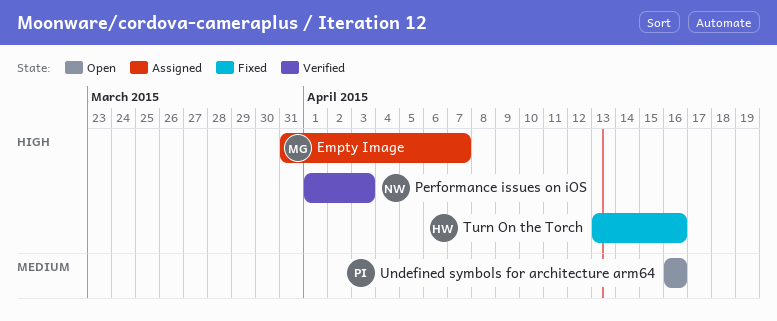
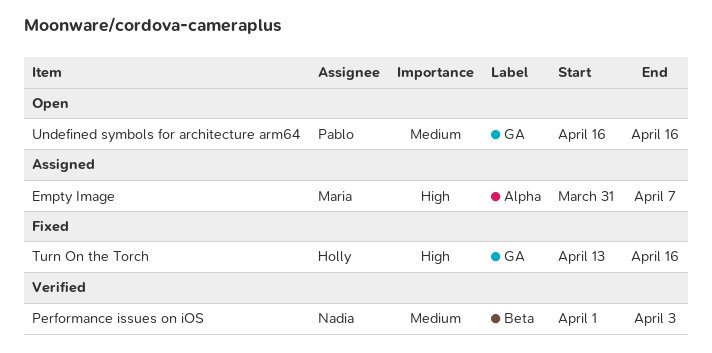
Performance issues on iOS, priority: High -> Medium

